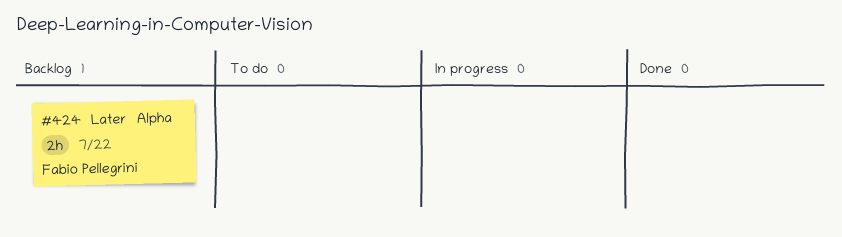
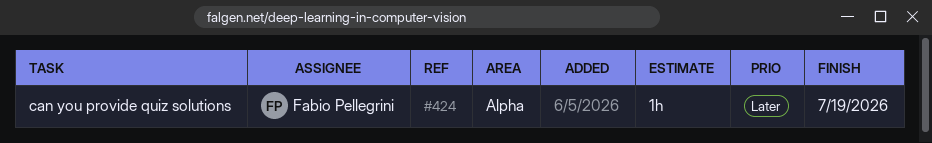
#424, estimate: 2h -> 1h
#424, due: Jul 22 -> Jul 19

